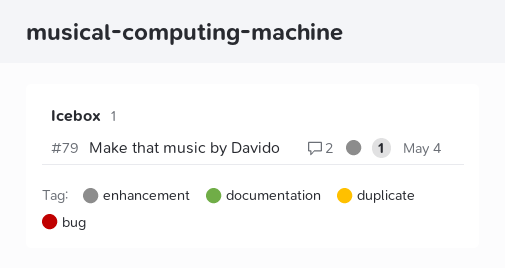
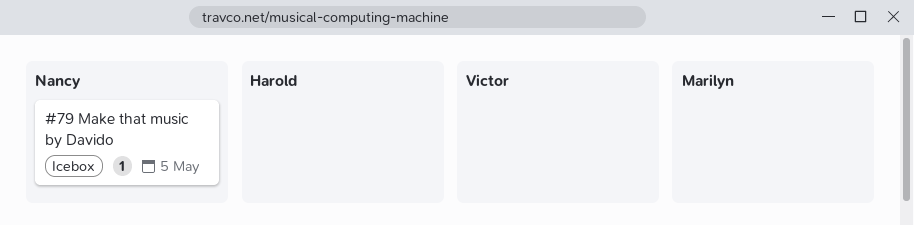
#79, due: May 4 -> May 5

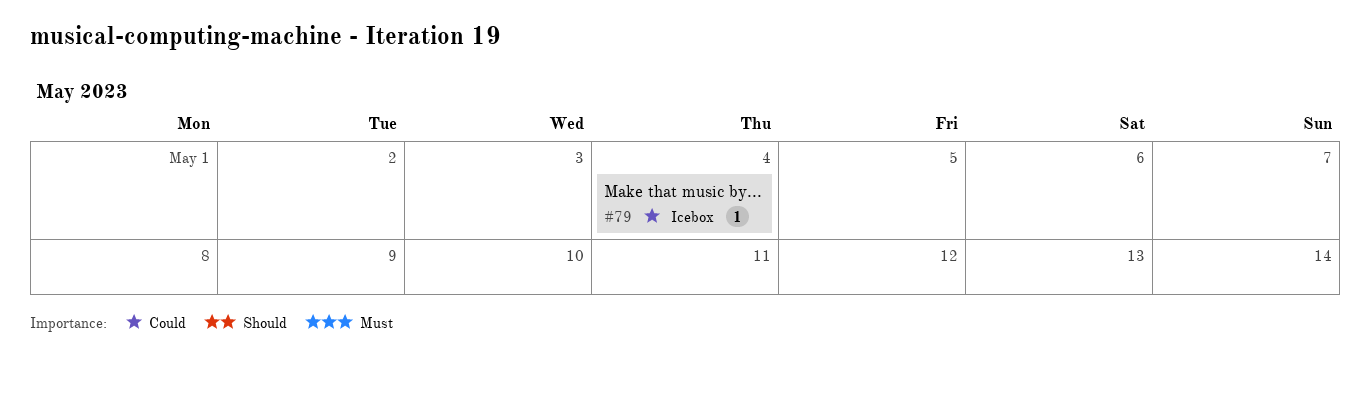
#79, due: May 5 -> May 4

